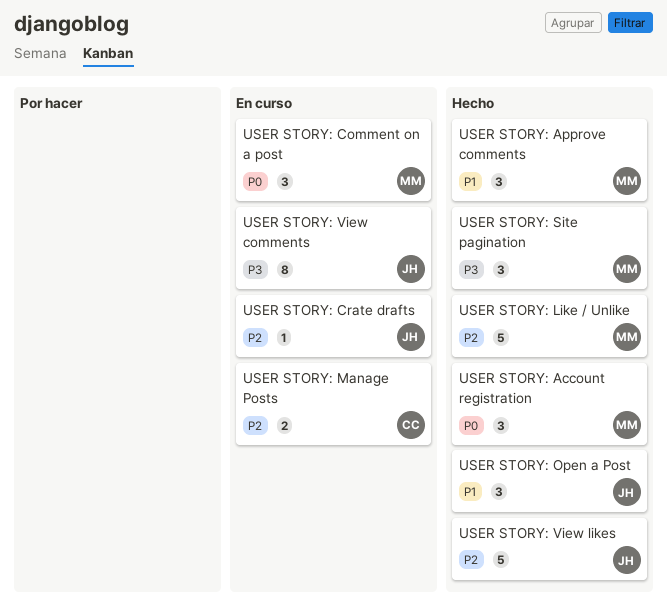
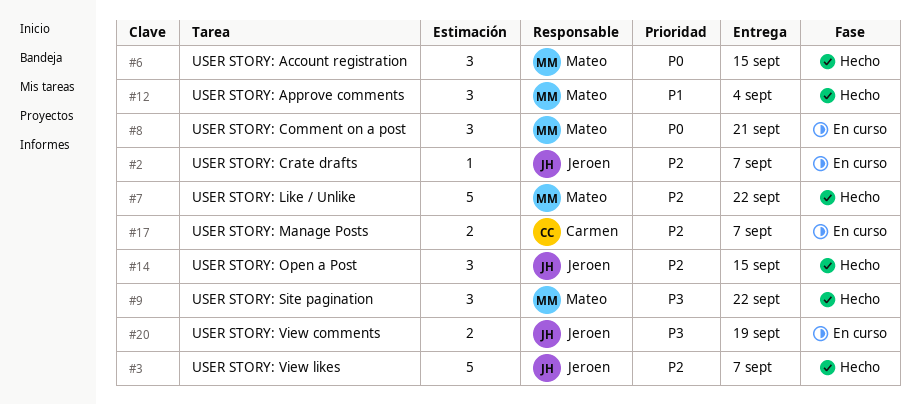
USER STORY: Open a Post, priority: P1 -> P2
USER STORY: View comments, estimate: 8 -> 2

